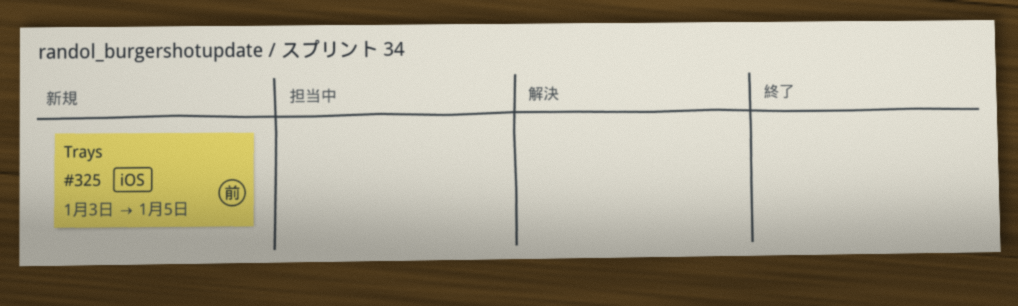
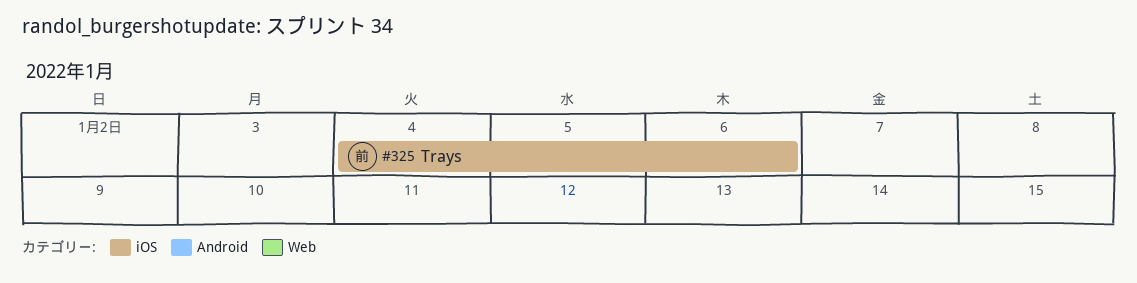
#325, start: Jan 3 -> Jan 4
#325, due: Jan 5 -> Jan 6

